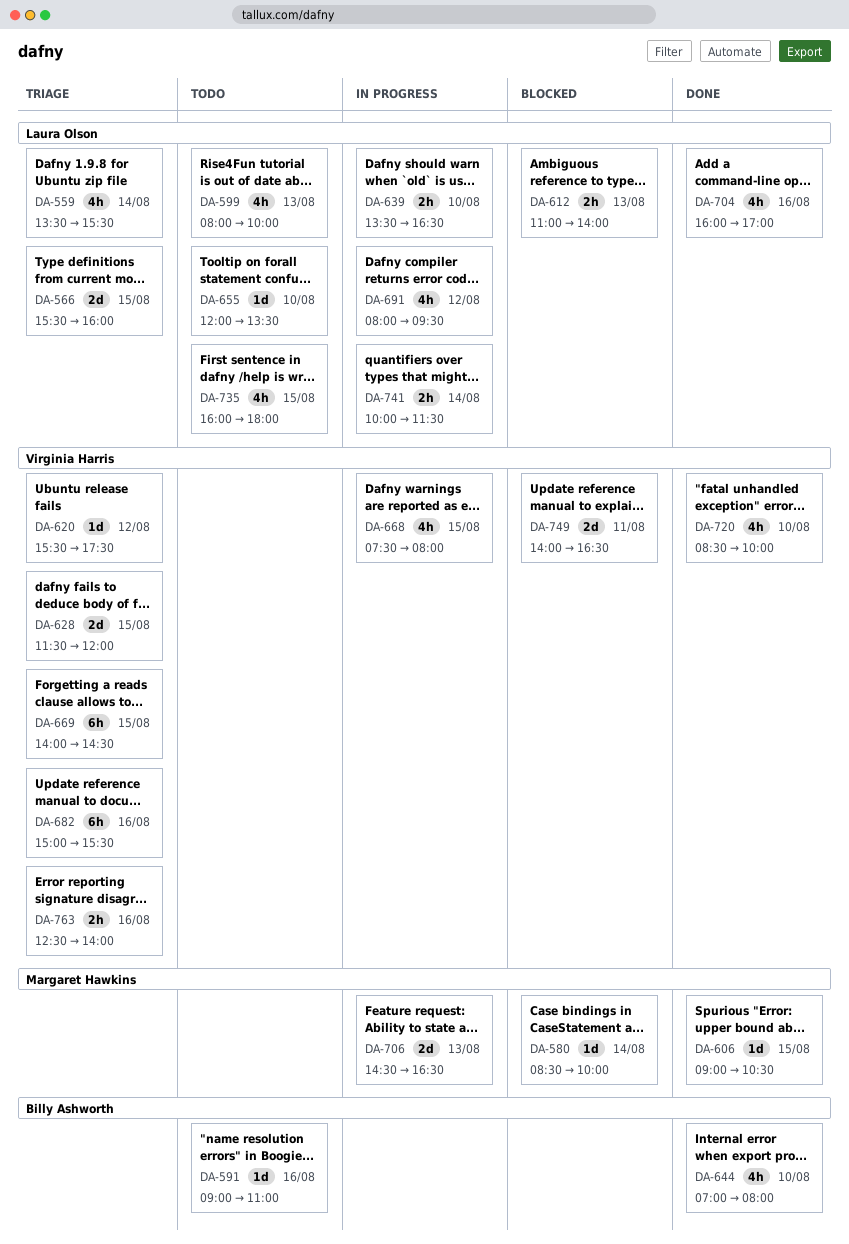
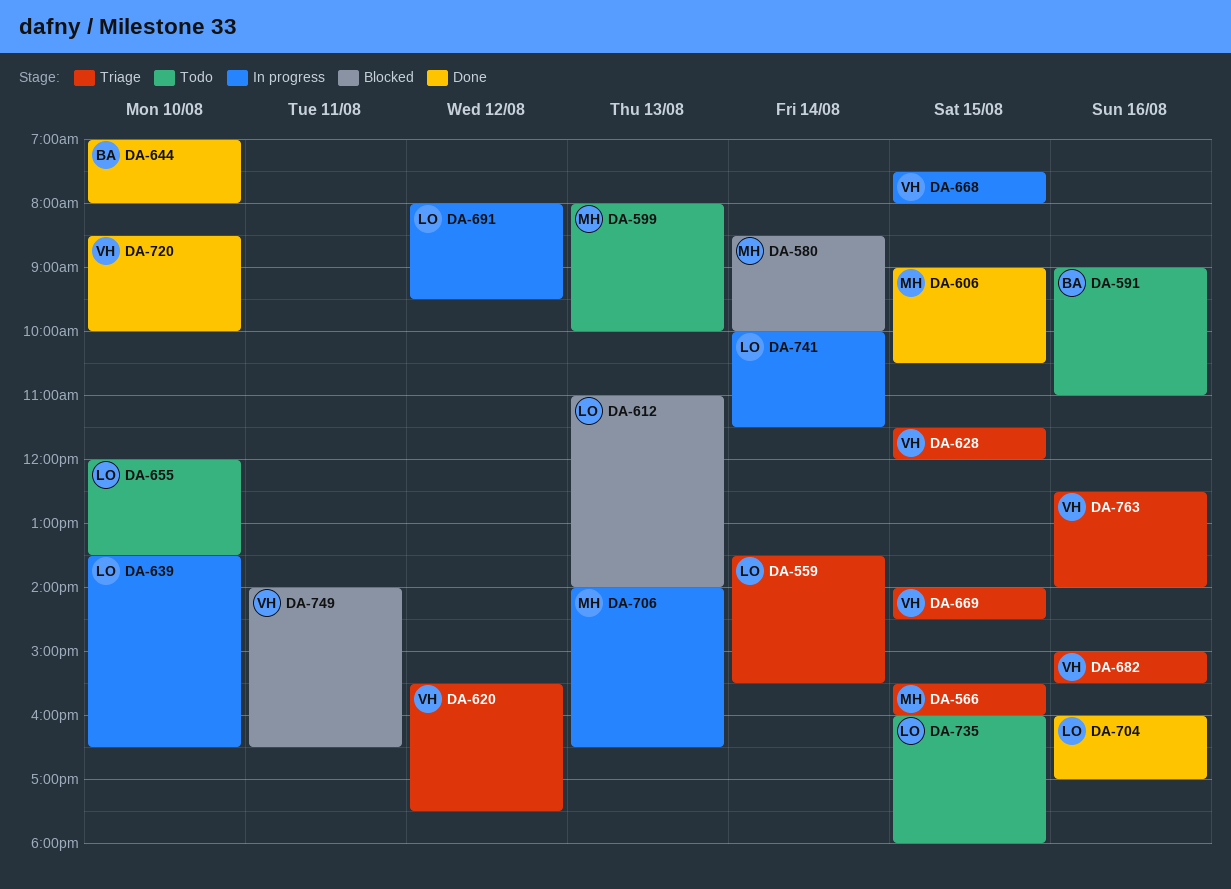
DA-566, owner: Laura Olson -> Margaret Hawkins
DA-599, owner: Laura Olson -> Margaret Hawkins
DA-706, begins: 14:30 -> 14:00

